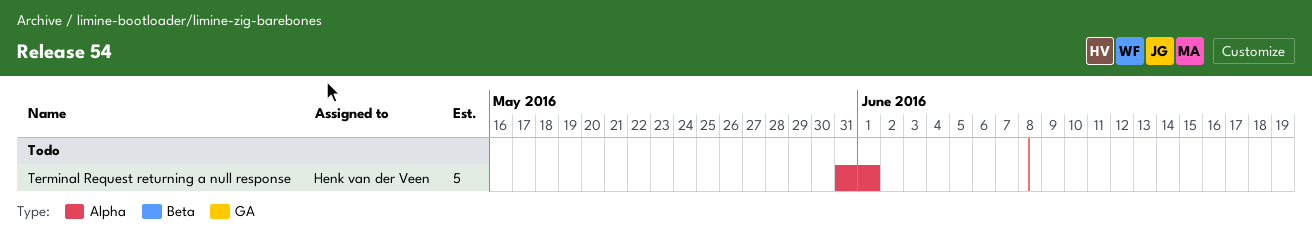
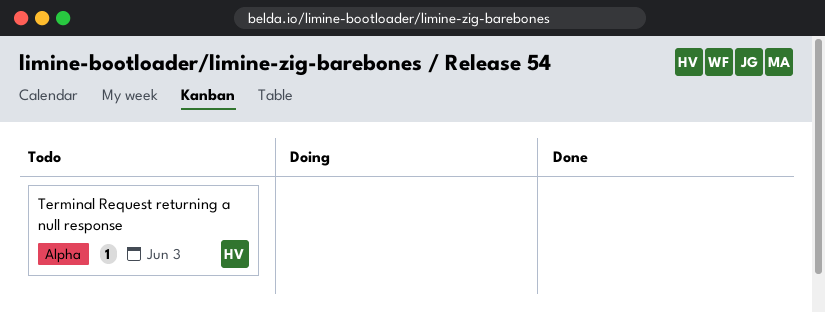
Terminal Request returning a null response, estimate: 5 -> 1
Terminal Request returning a null response, due: Jun 1 -> Jun 3

